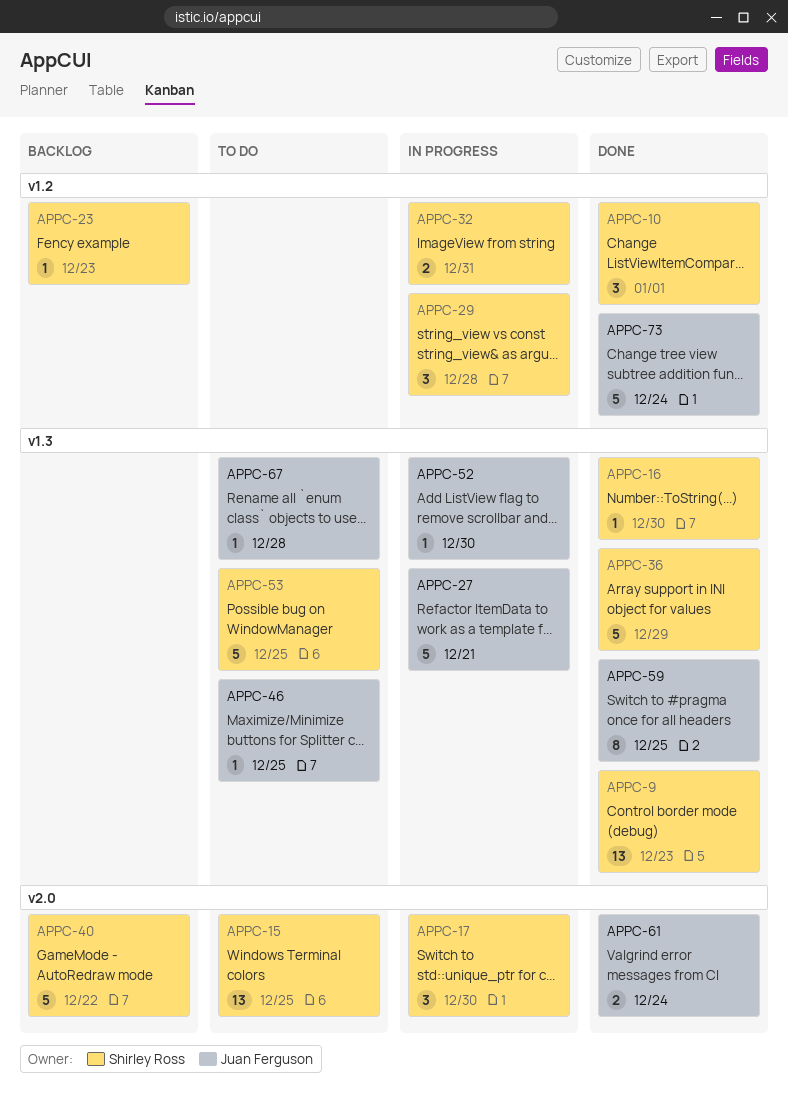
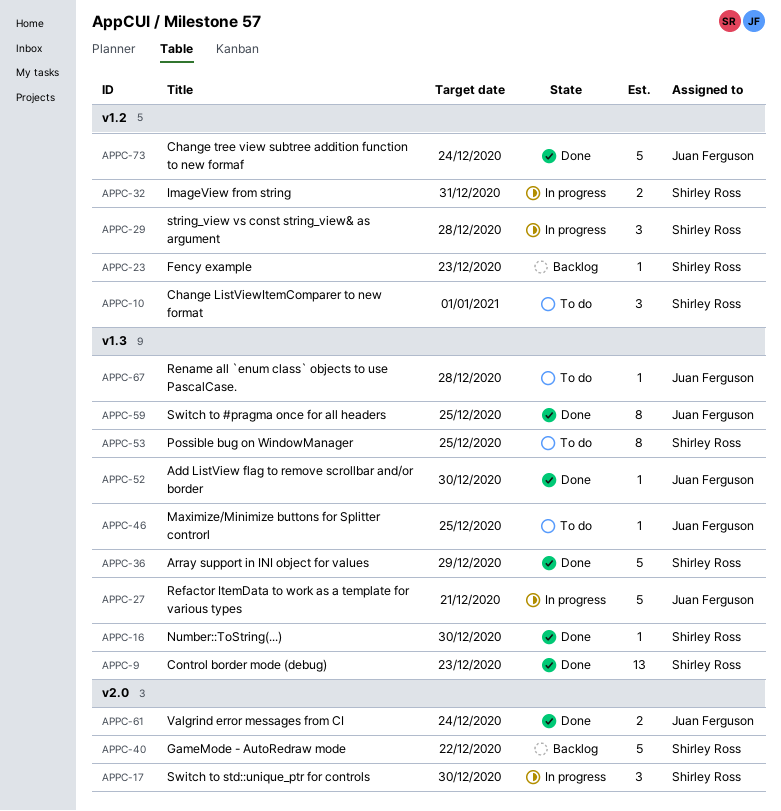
APPC-10, status: Done -> To do
APPC-15: present -> none
APPC-52, status: In progress -> Done
APPC-53, estimate: 5 -> 8

